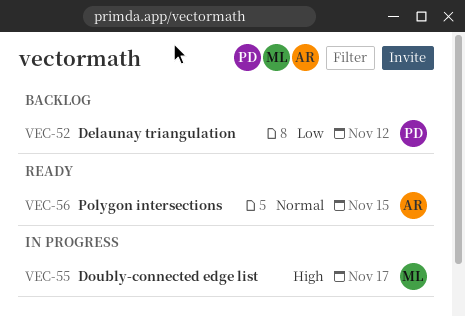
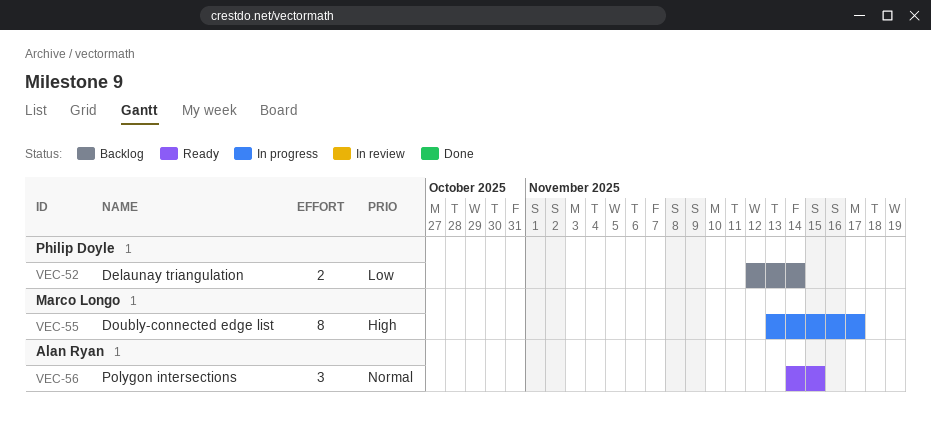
VEC-52, due: Nov 12 -> Nov 14

